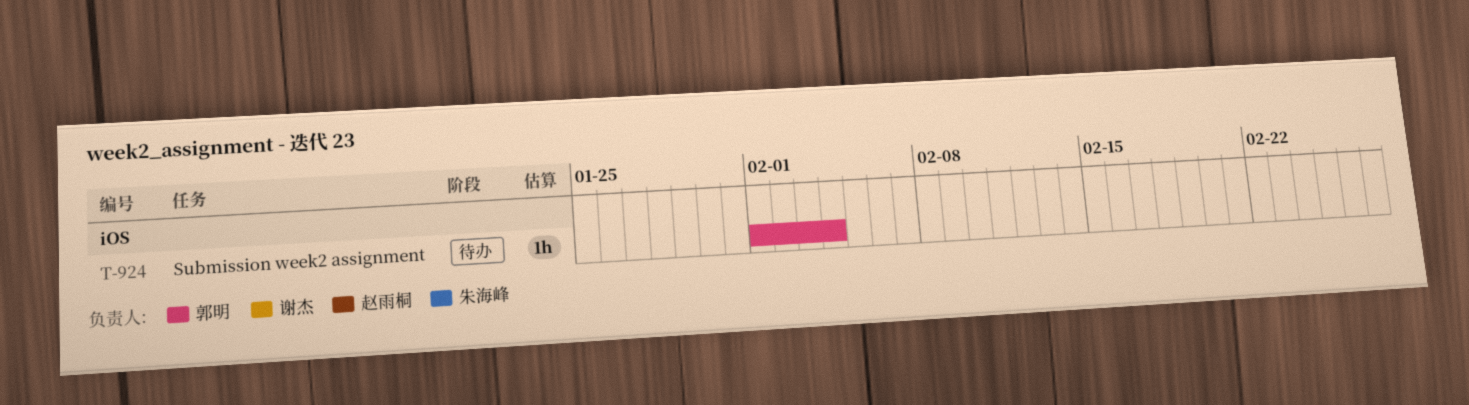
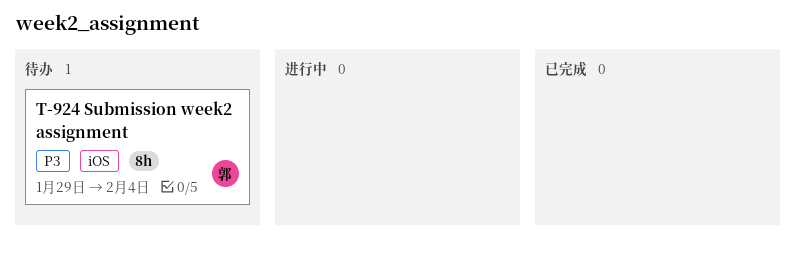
T-924, estimate: 1h -> 8h
T-924, start: Feb 1 -> Jan 29

